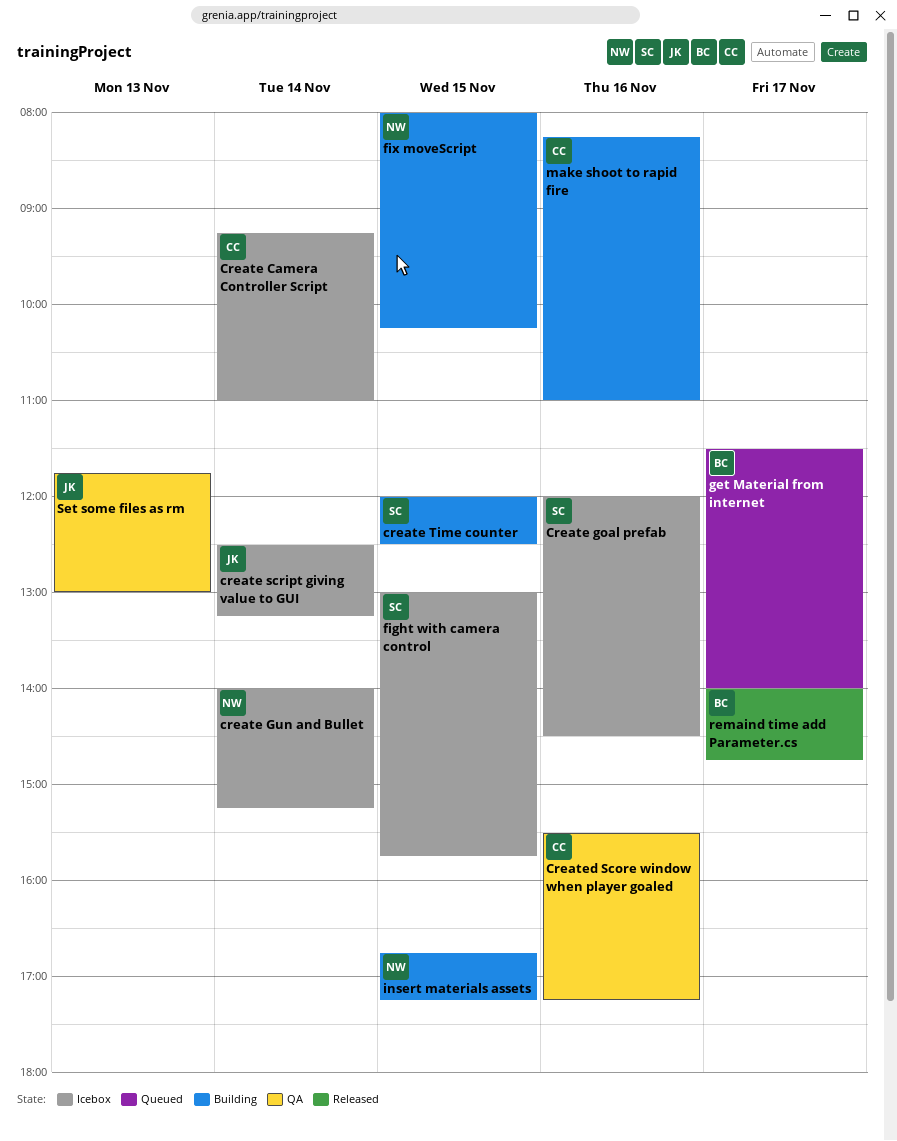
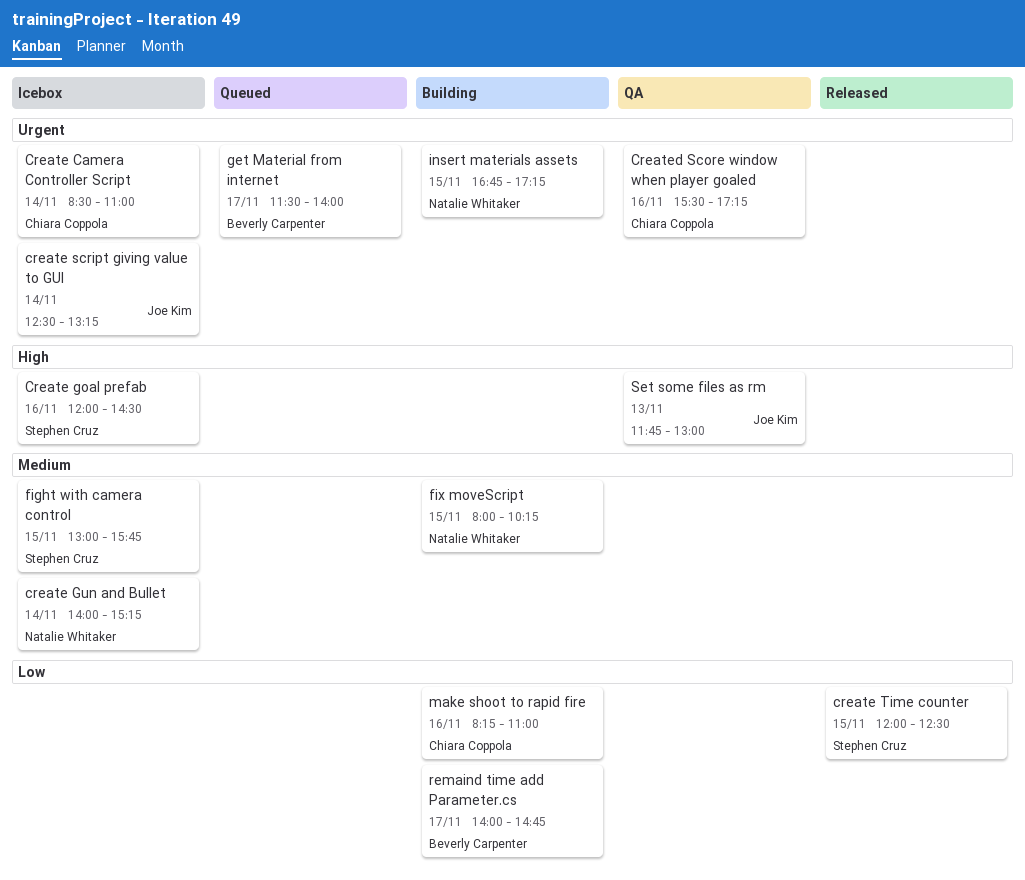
Create Camera Controller Script, begins: 09:15 -> 08:30
create Time counter, status: Building -> Released
remaind time add Parameter.cs, status: Released -> Building

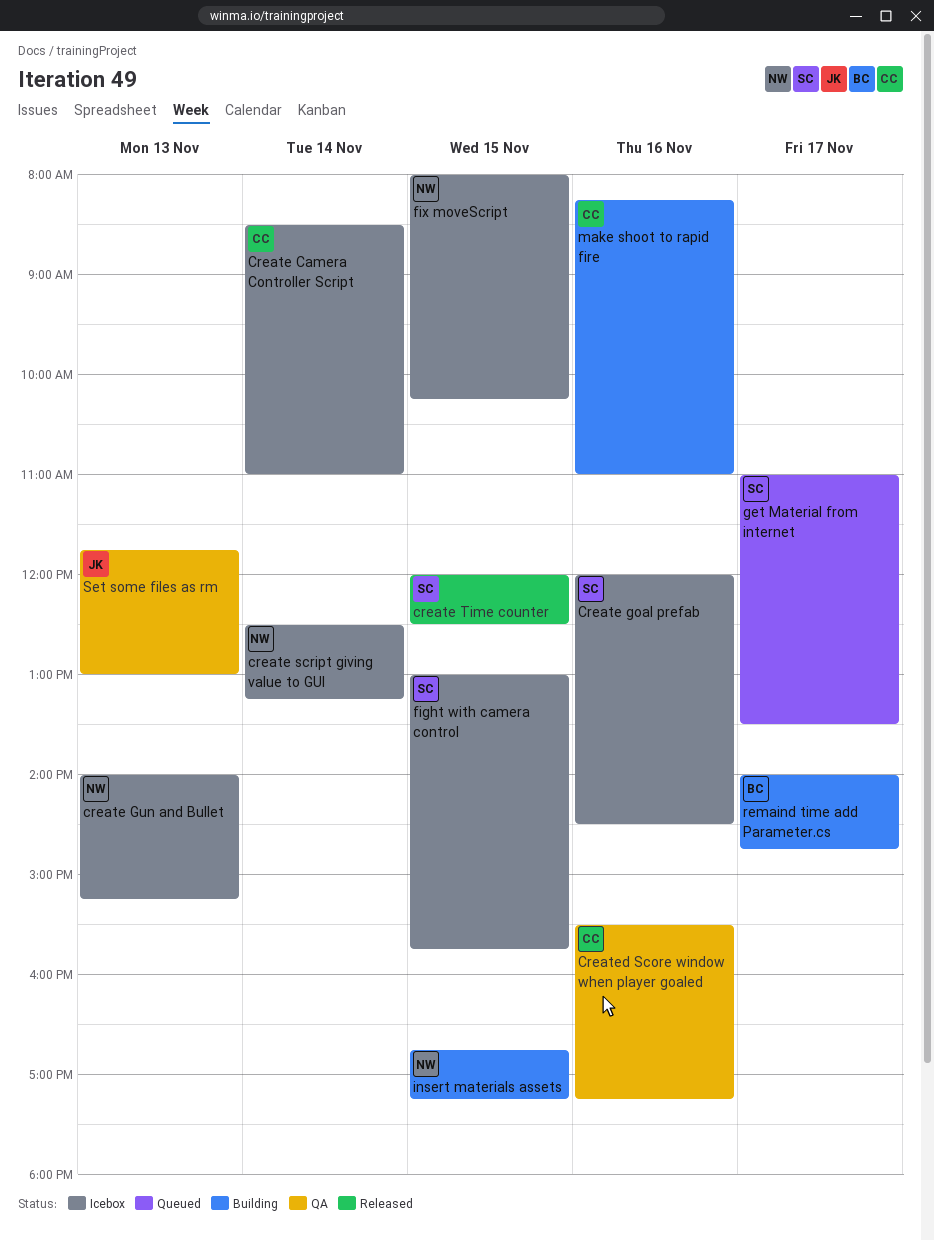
create Gun and Bullet, day: Nov 14 -> Nov 13
create script giving value to GUI, owner: Joe Kim -> Natalie Whitaker
fix moveScript, status: Building -> Icebox
get Material from internet, owner: Beverly Carpenter -> Stephen Cruz
get Material from internet, begins: 11:30 -> 11:00
get Material from internet, ends: 14:00 -> 13:30

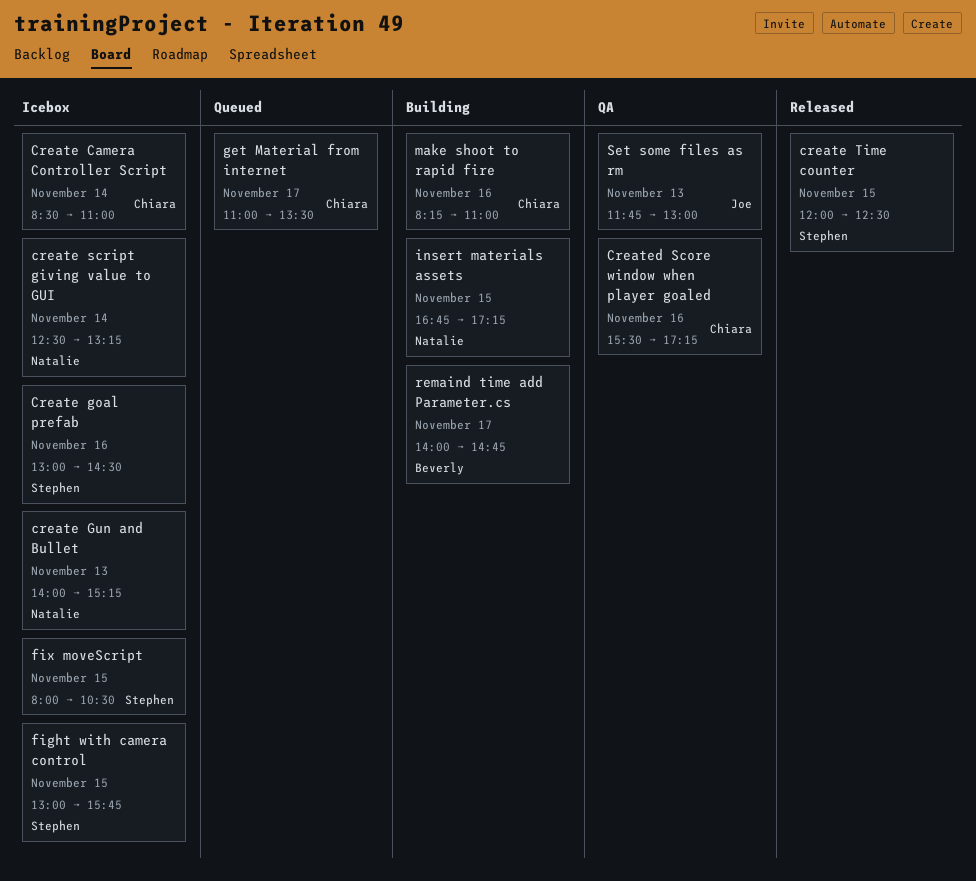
Create goal prefab, begins: 12:00 -> 13:00
fix moveScript, owner: Natalie -> Stephen
fix moveScript, ends: 10:15 -> 10:30
get Material from internet, owner: Stephen -> Chiara

